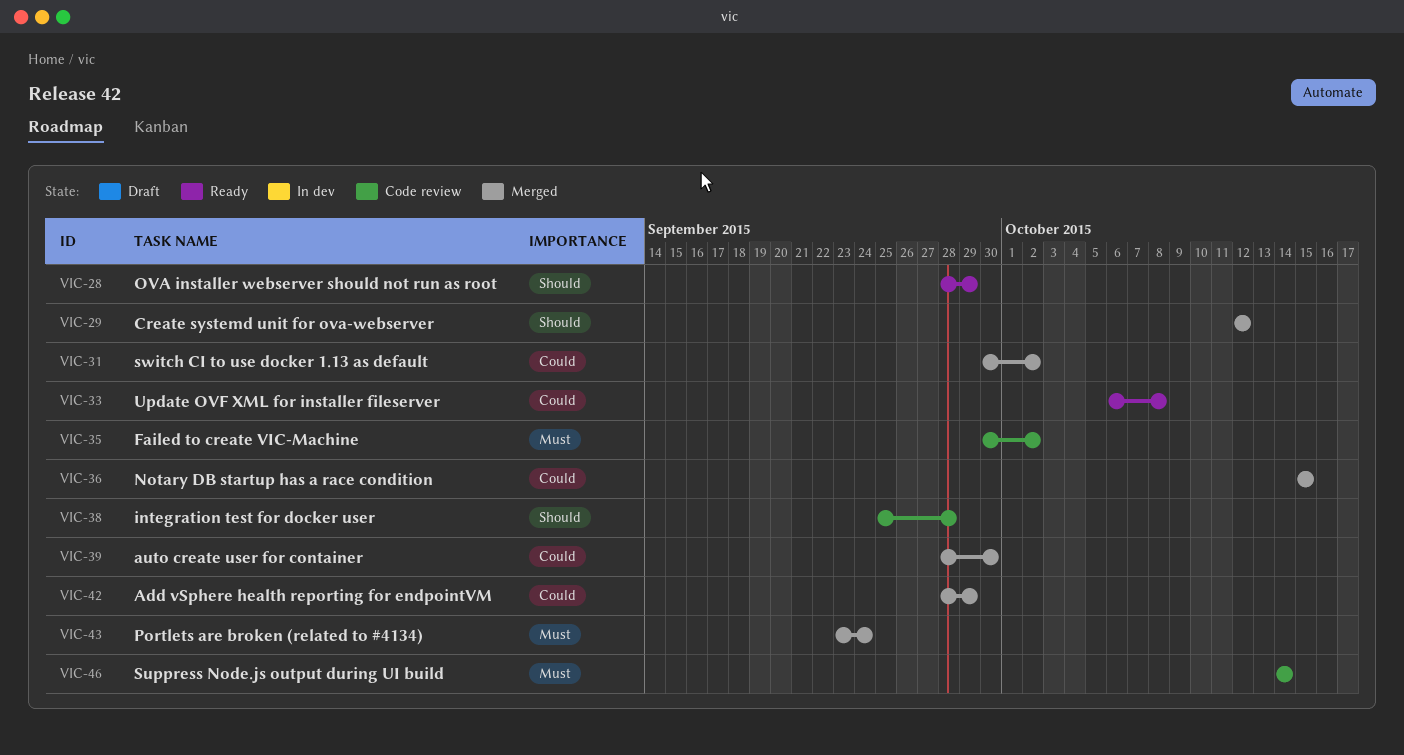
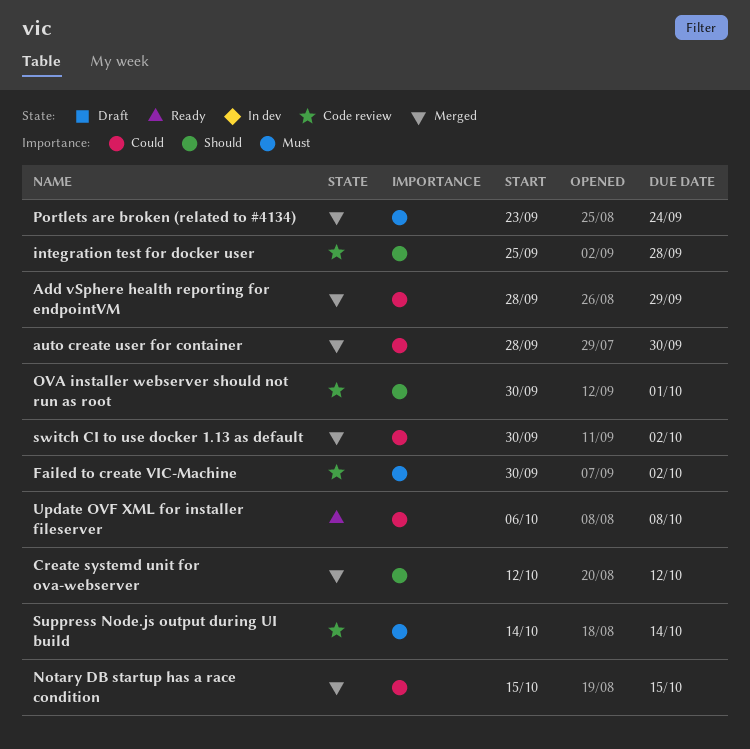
OVA installer webserver should not run as root, status: Ready -> Code review
OVA installer webserver should not run as root, start: Sep 28 -> Sep 30
OVA installer webserver should not run as root, due: Sep 29 -> Oct 1

